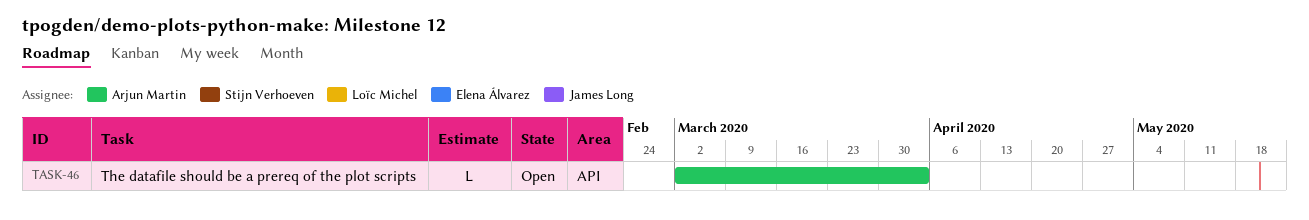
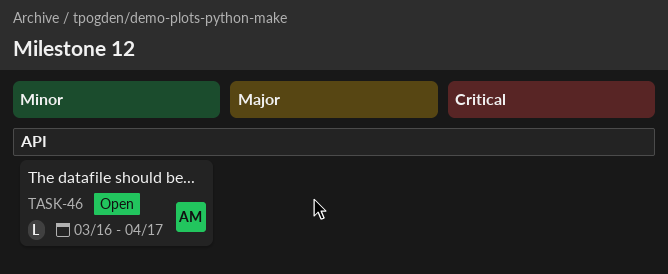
TASK-46, start: Mar 2 -> Mar 16
TASK-46, due: Apr 3 -> Apr 17

